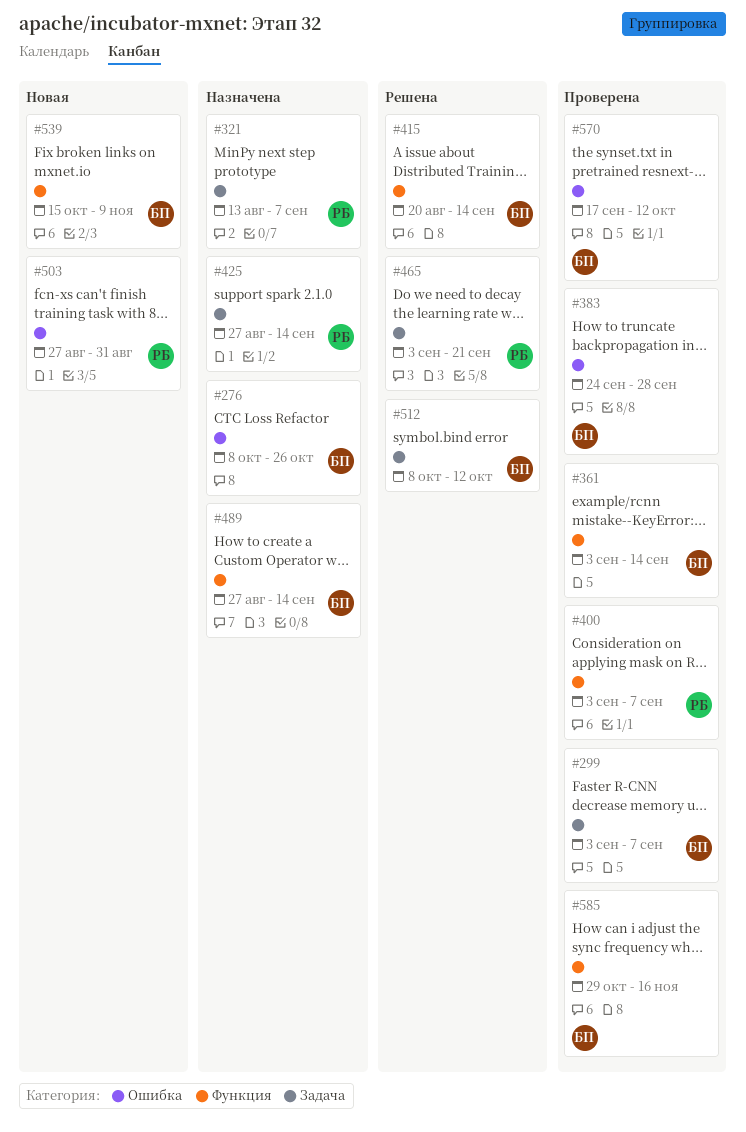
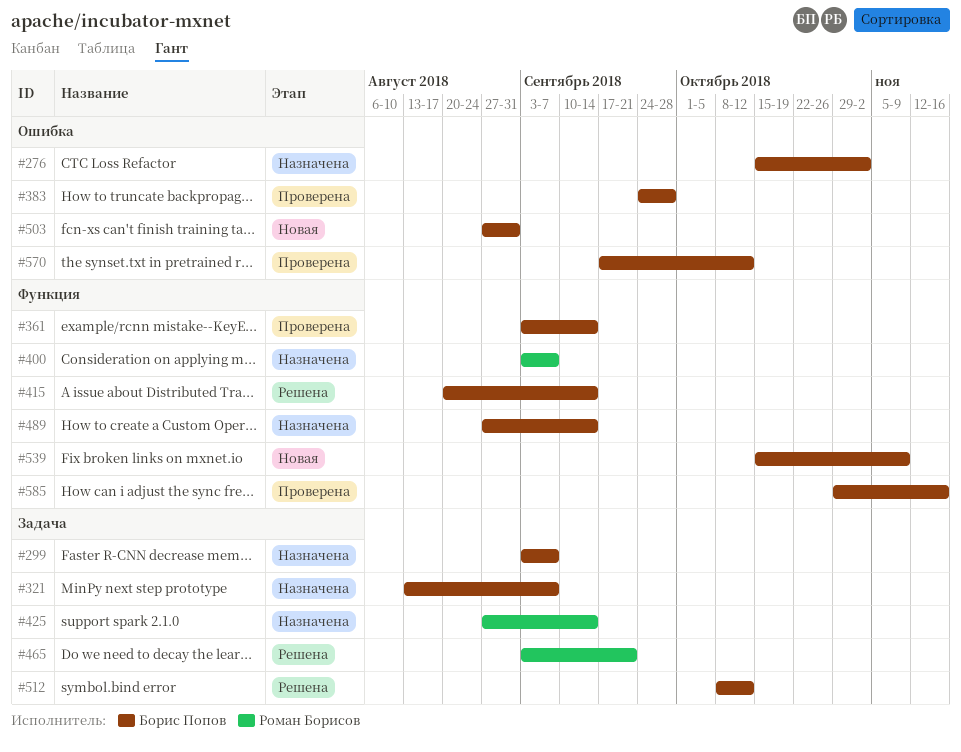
#276, start: Oct 8 -> Oct 15
#276, due: Oct 26 -> Nov 2
#299, status: Проверена -> Назначена
#321, owner: Роман Борисов -> Борис Попов
#400, status: Проверена -> Назначена
#503, owner: Роман Борисов -> Борис Попов

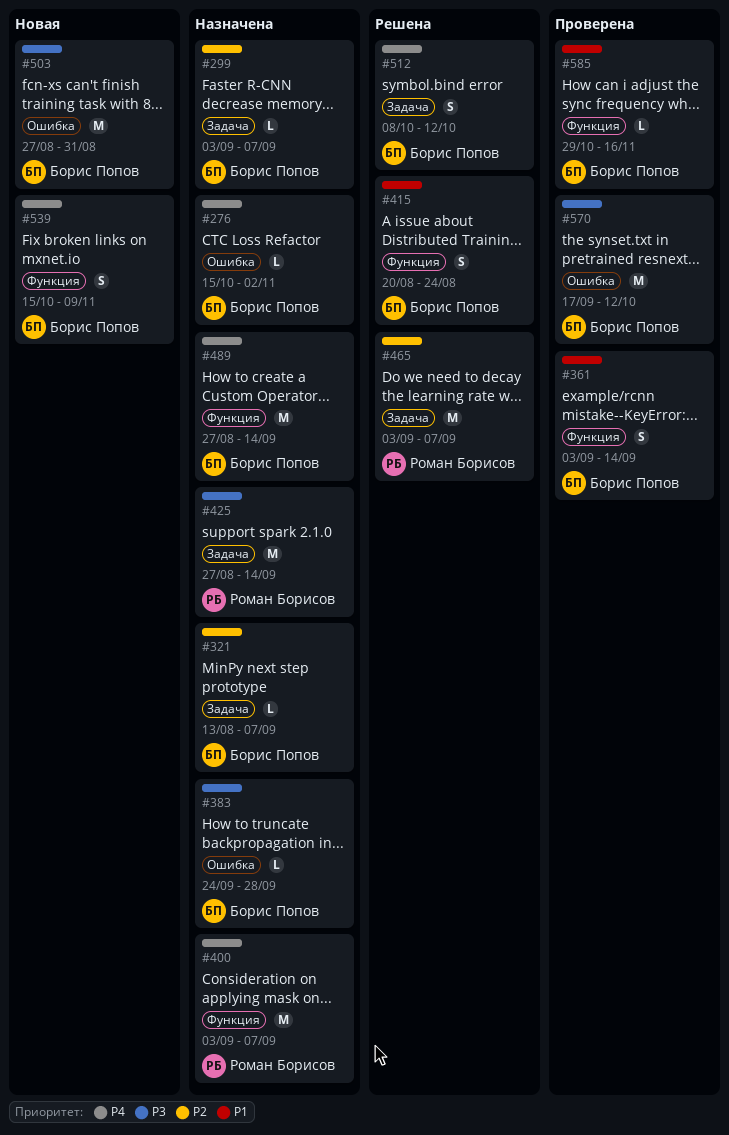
#383, status: Проверена -> Назначена
#415, due: Sep 14 -> Aug 24
#465, due: Sep 21 -> Sep 7

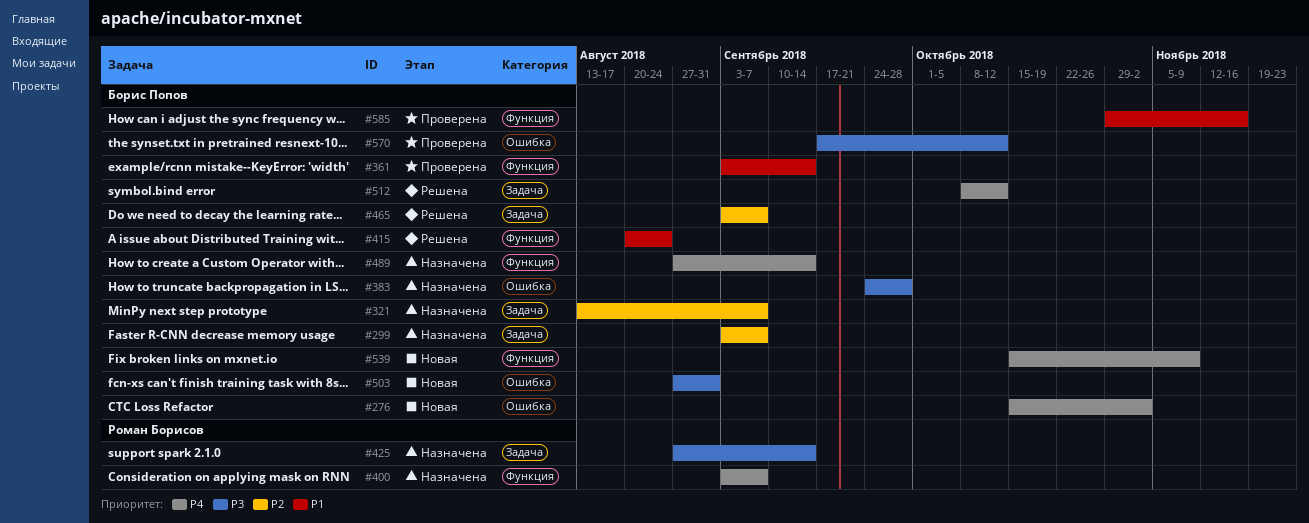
#276, status: Назначена -> Новая
#465, owner: Роман Борисов -> Борис Попов

